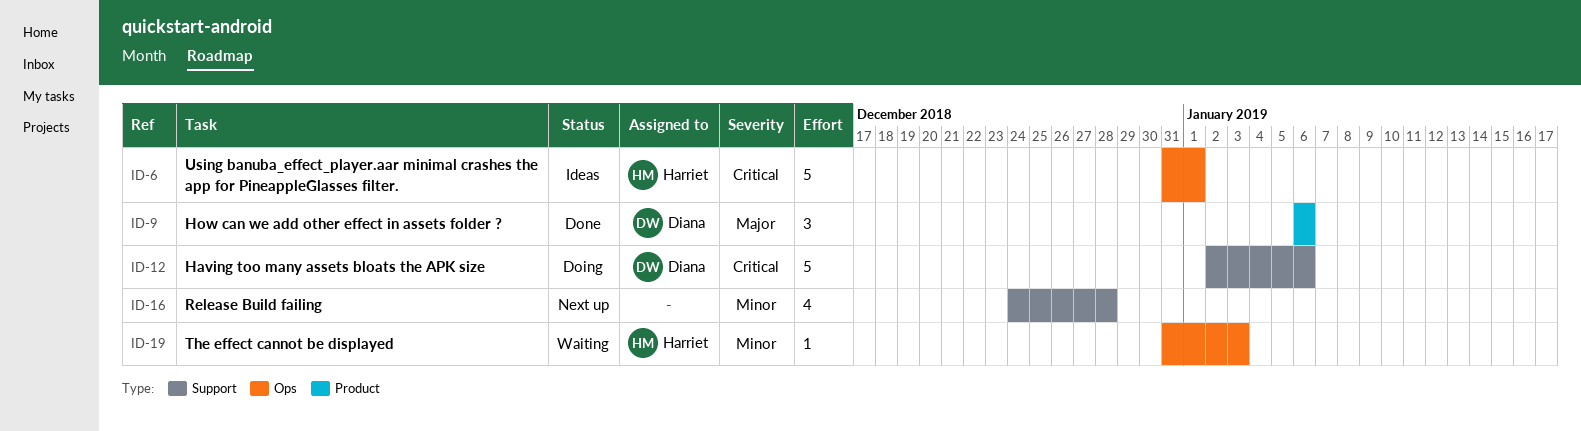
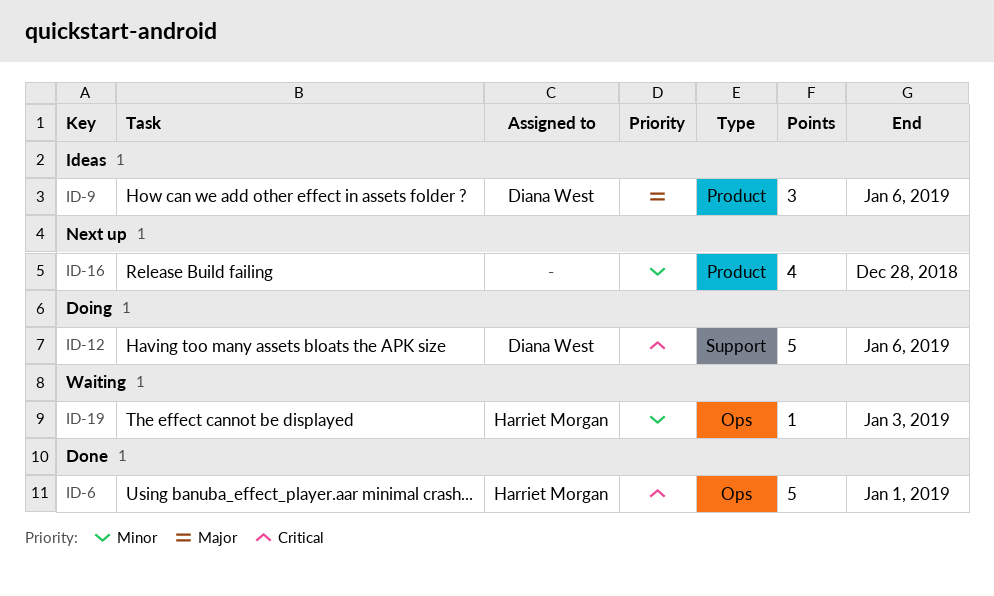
ID-6, status: Ideas -> Done
ID-9, status: Done -> Ideas
ID-16, label: Support -> Product

